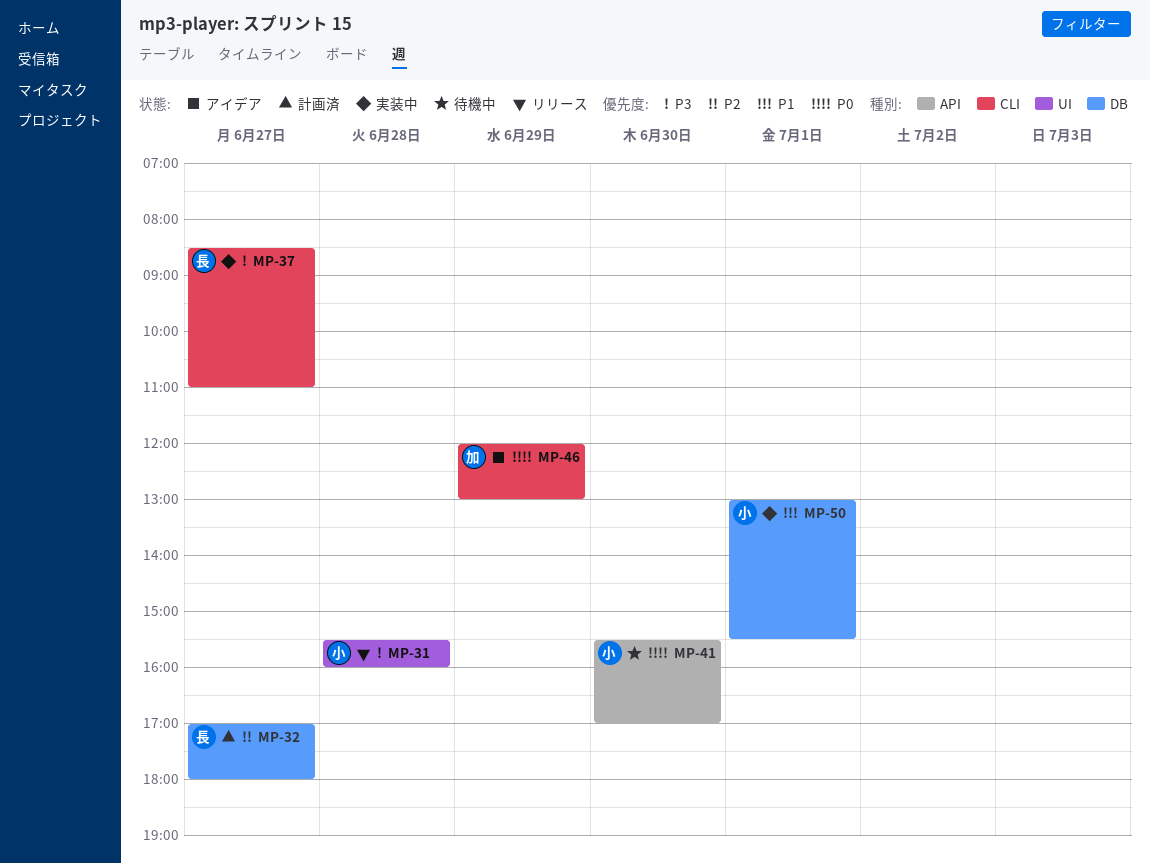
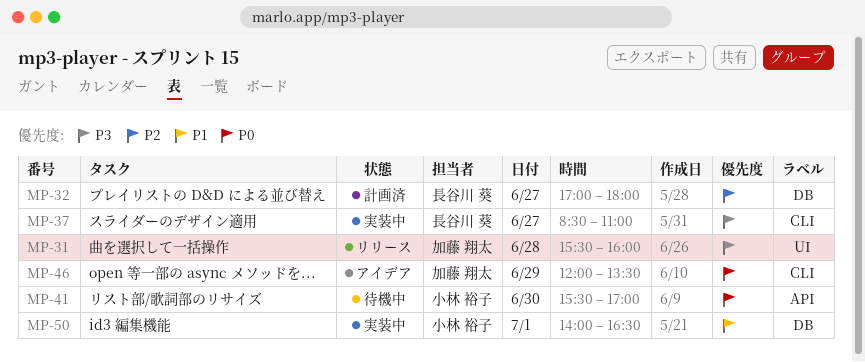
MP-31, owner: 小林 裕子 -> 加藤 翔太
MP-46, ends: 13:00 -> 13:30
MP-50, begins: 13:00 -> 14:00
MP-50, ends: 15:30 -> 16:30

